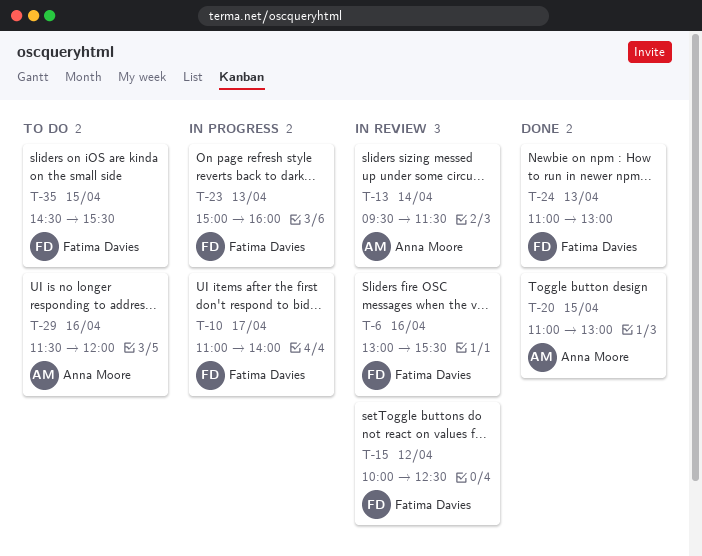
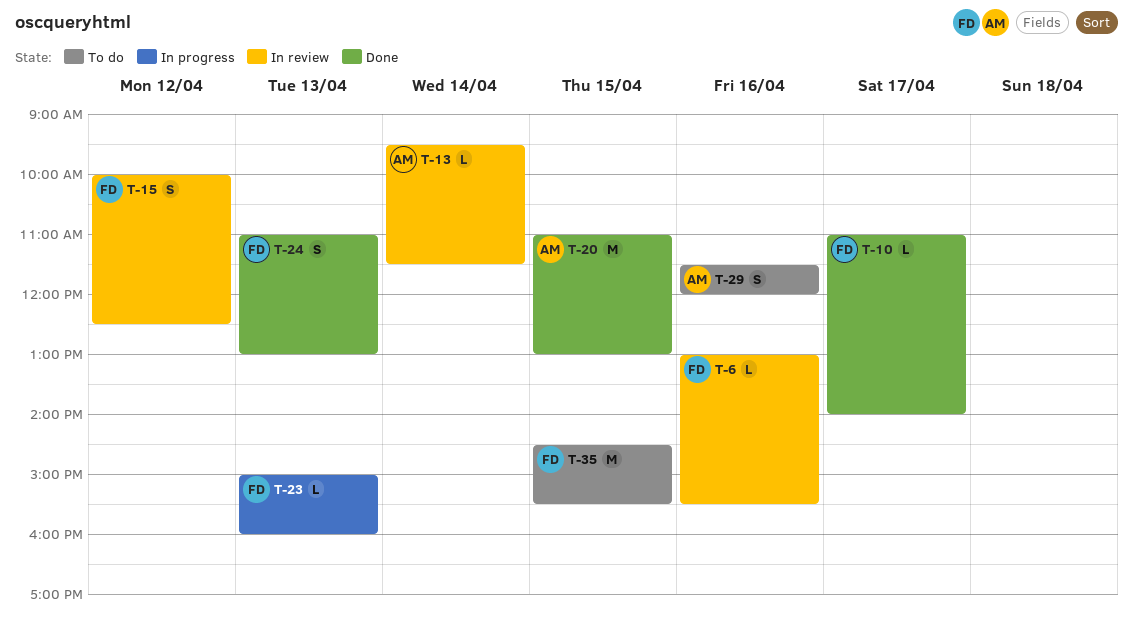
T-10, status: In progress -> Done

